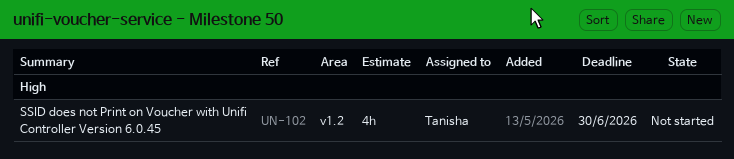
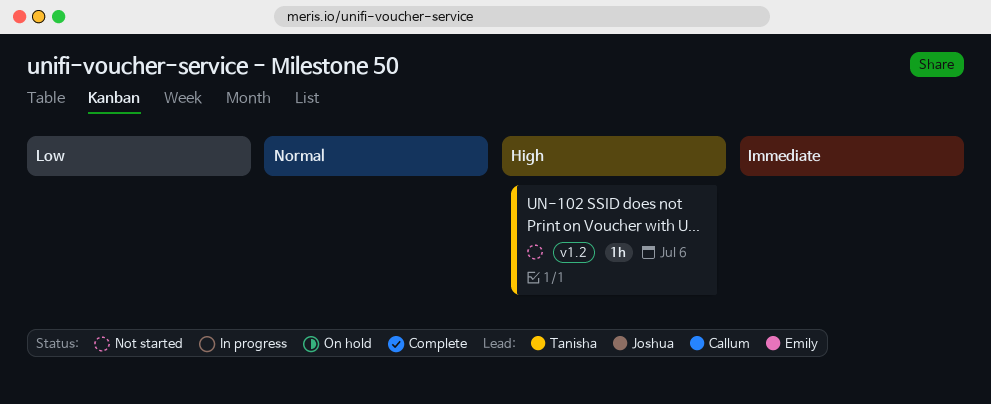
UN-102, estimate: 4h -> 1h
UN-102, due: Jun 30 -> Jul 6

